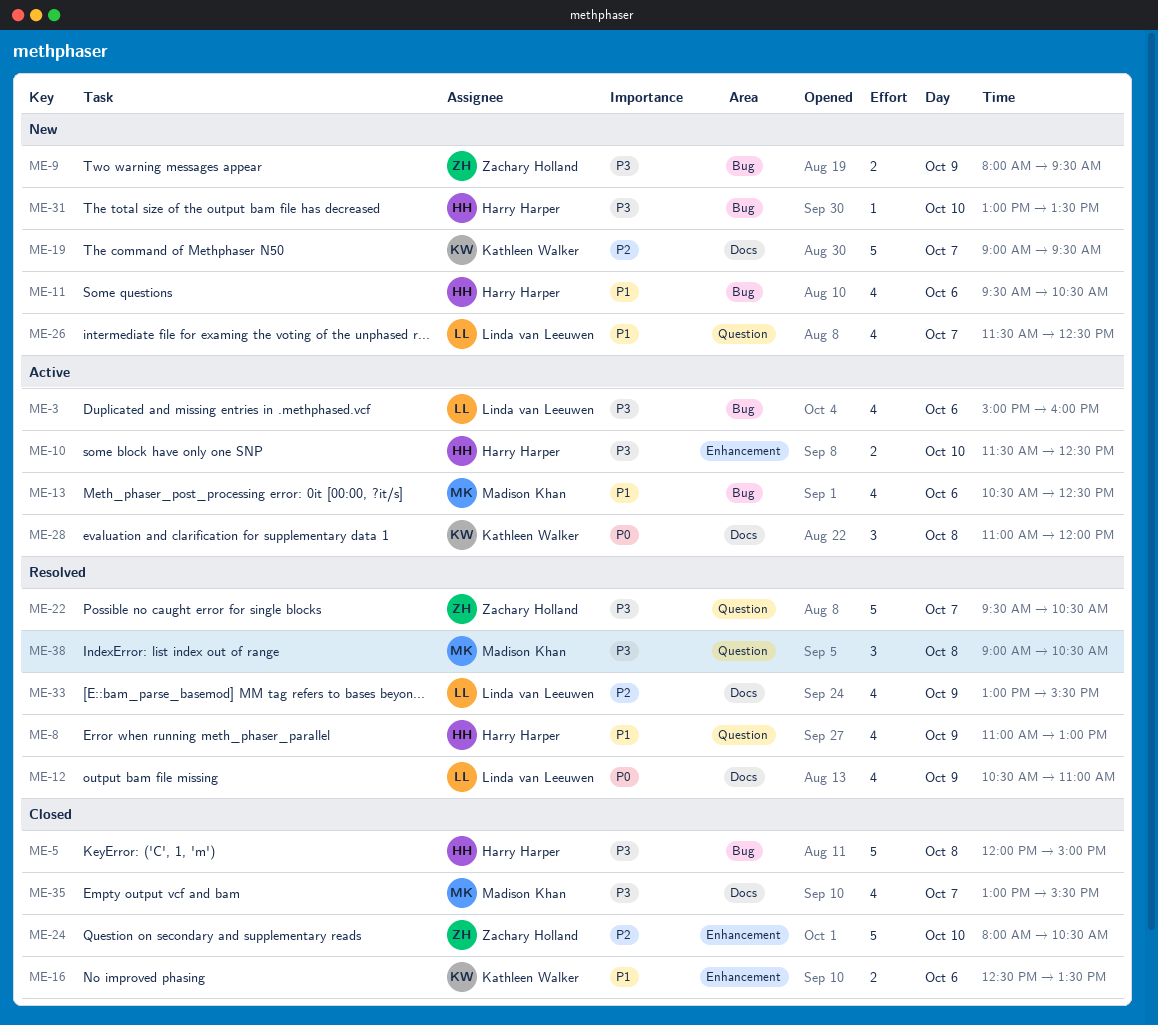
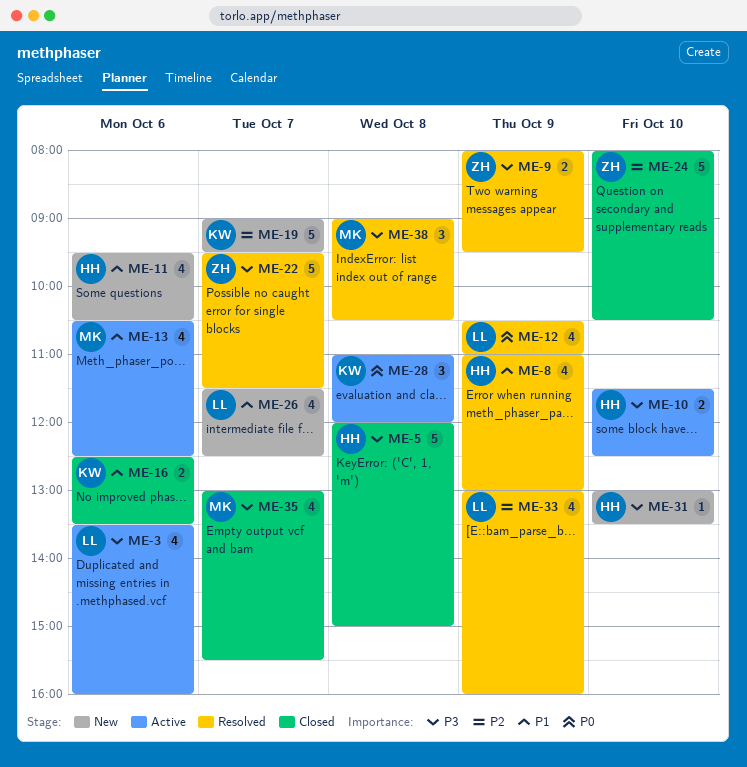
ME-3, begins: 15:00 -> 13:30
ME-9, status: New -> Resolved
ME-22, ends: 10:30 -> 11:30
ME-33, ends: 15:30 -> 16:00

